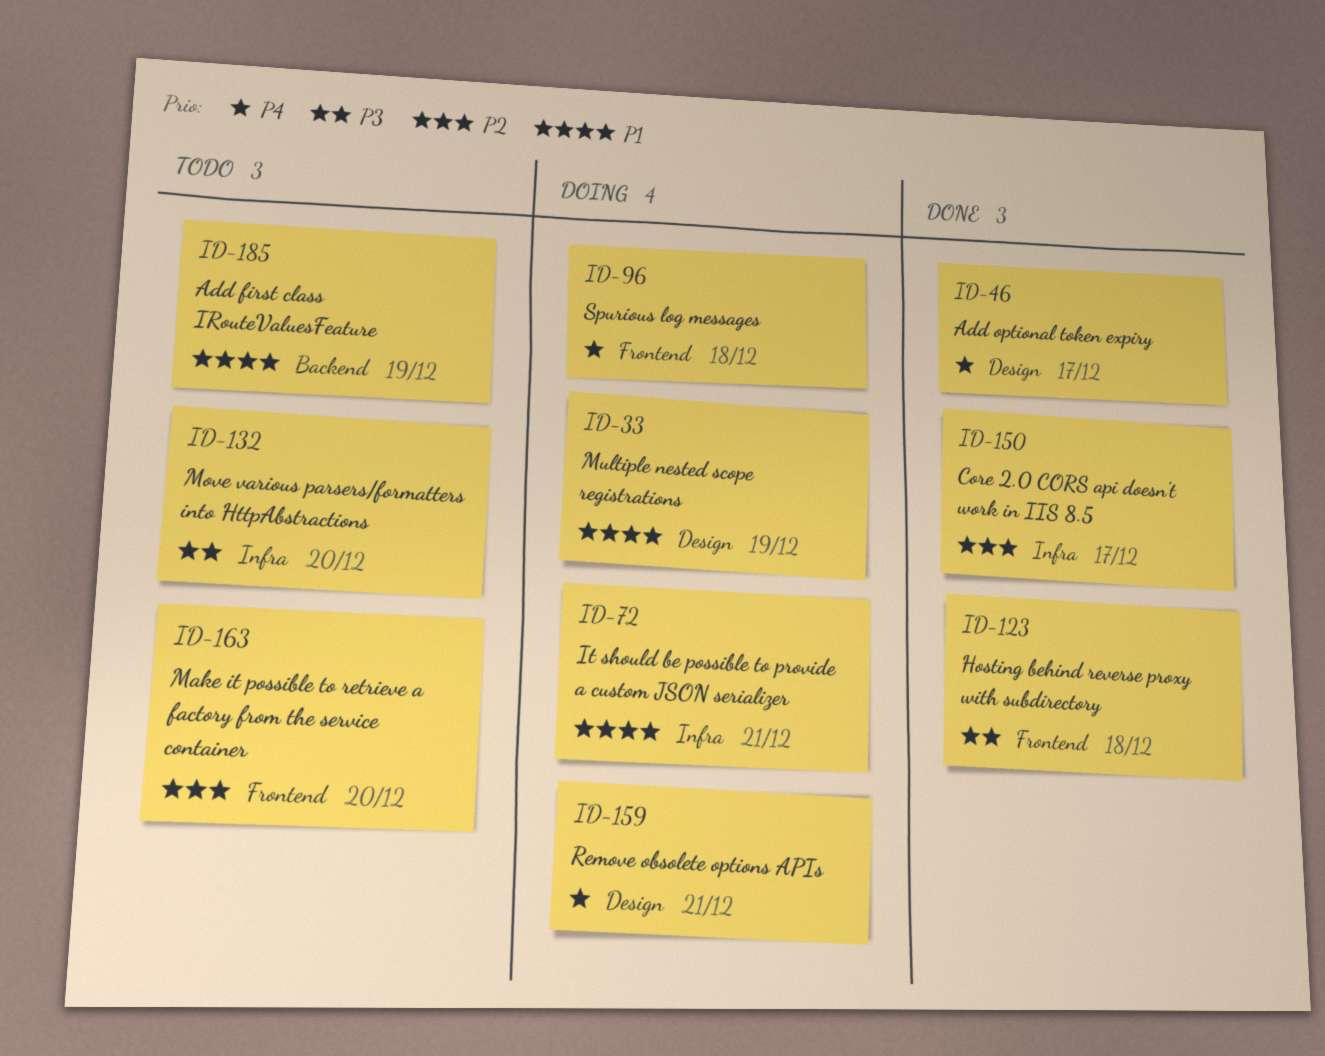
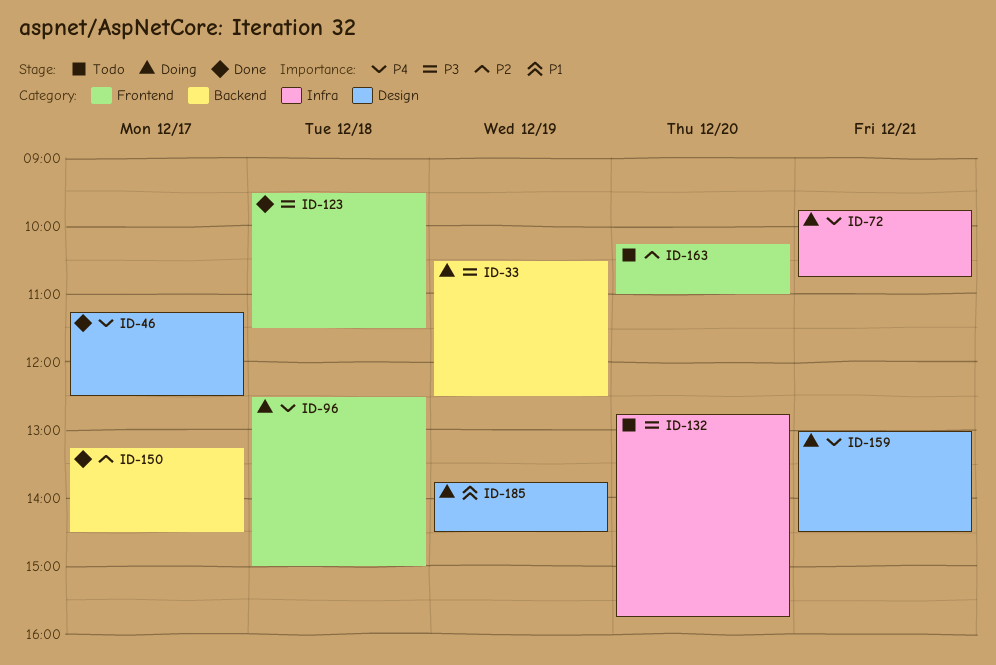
ID-33, priority: P1 -> P3
ID-33, label: Design -> Backend
ID-72, priority: P1 -> P4
ID-150, label: Infra -> Backend
ID-185, status: Todo -> Doing
ID-185, label: Backend -> Design

